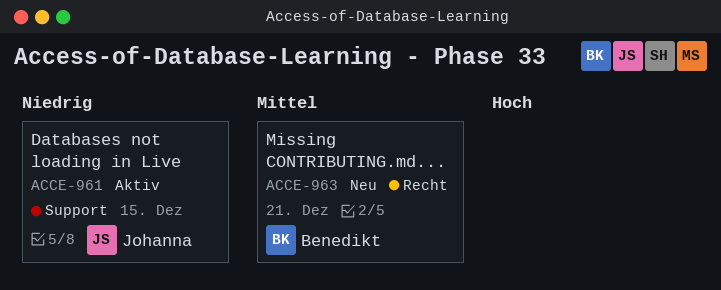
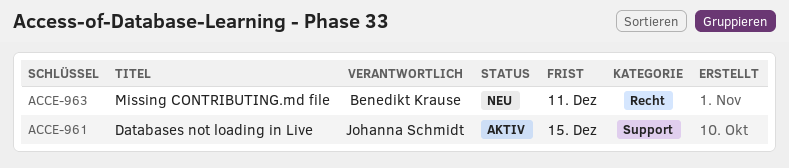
ACCE-963, due: Dec 21 -> Dec 11

